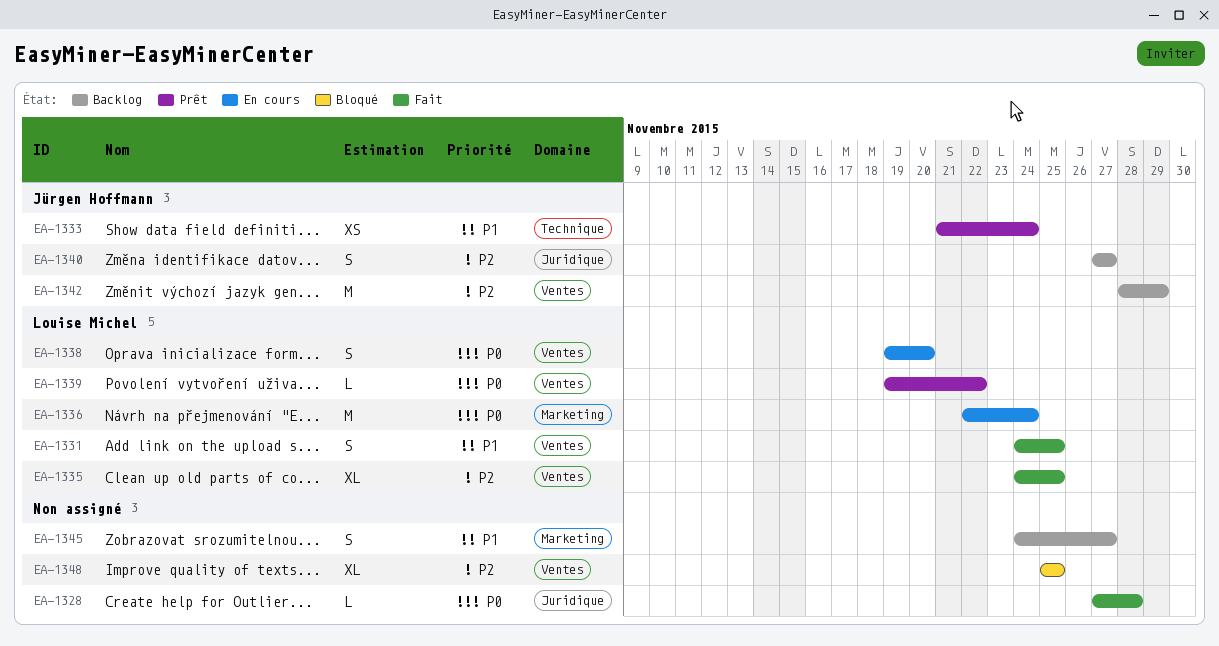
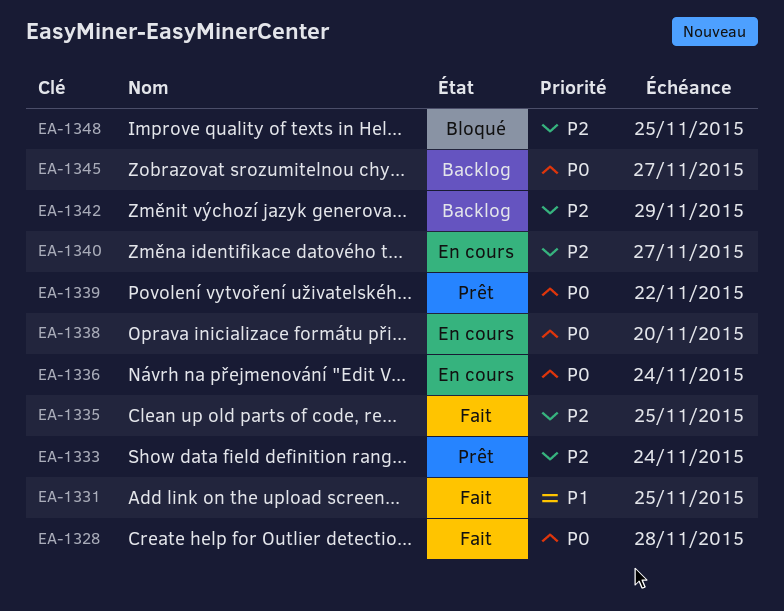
EA-1333, priority: P1 -> P2
EA-1340, status: Backlog -> En cours
EA-1345, priority: P1 -> P0

